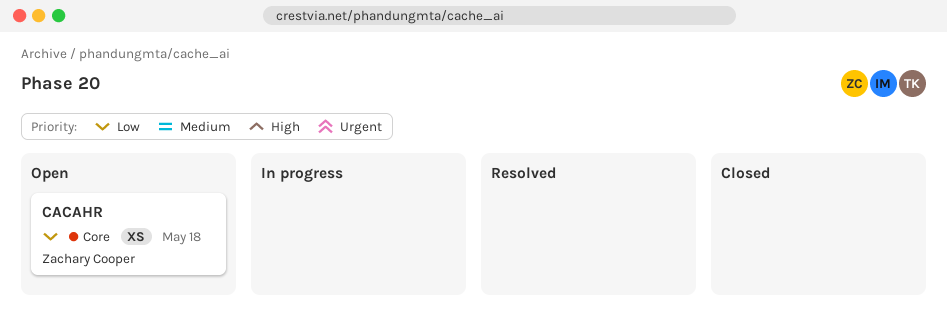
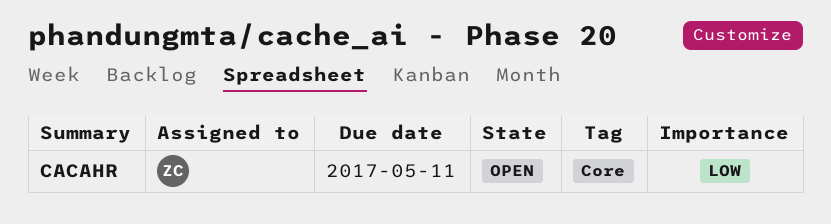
CACAHR, due: May 18 -> May 11

